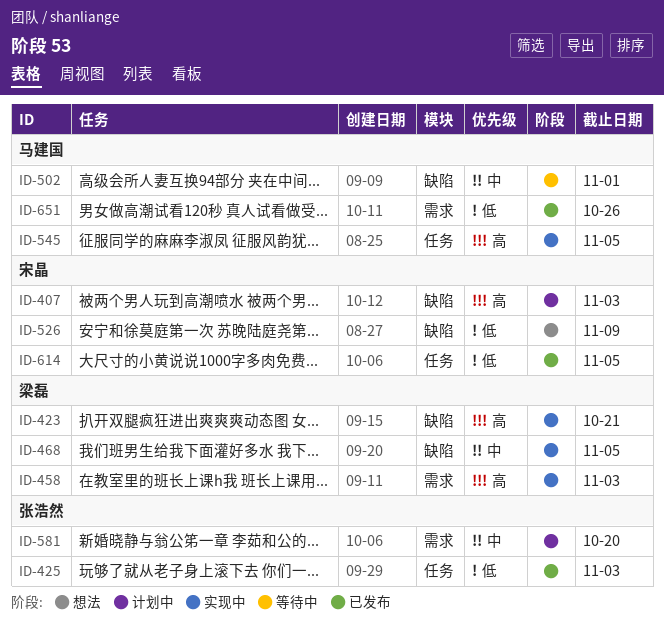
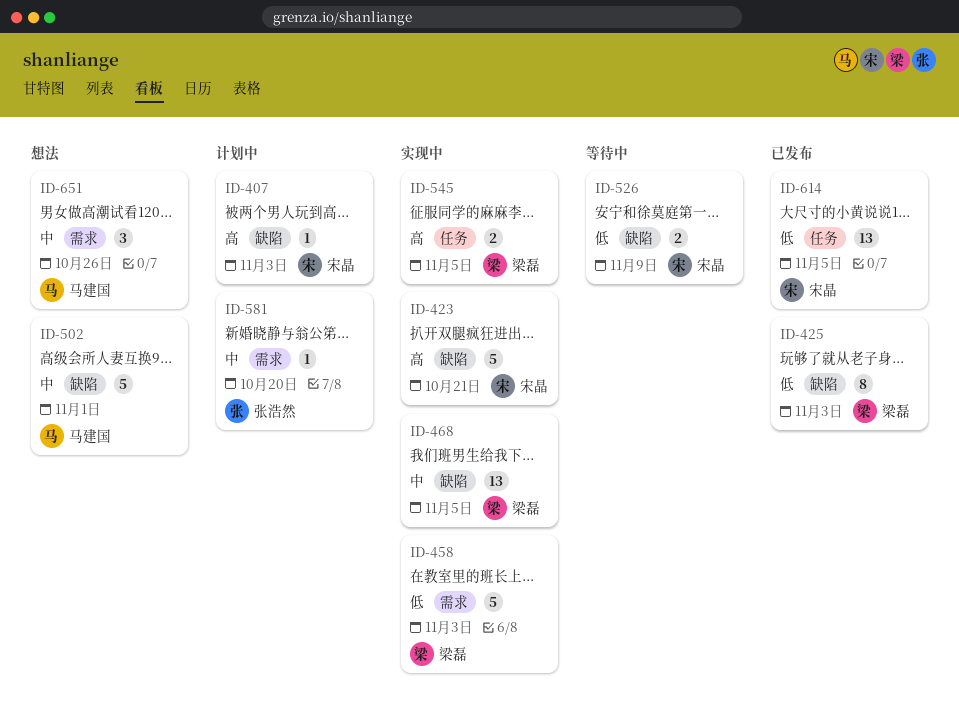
ID-423, owner: 梁磊 -> 宋晶
ID-425, owner: 张浩然 -> 梁磊
ID-425, label: 任务 -> 缺陷
ID-458, priority: 高 -> 低
ID-502, status: 等待中 -> 想法
ID-526, status: 想法 -> 等待中
ID-545, owner: 马建国 -> 梁磊
ID-651, status: 已发布 -> 想法
ID-651, priority: 低 -> 中

